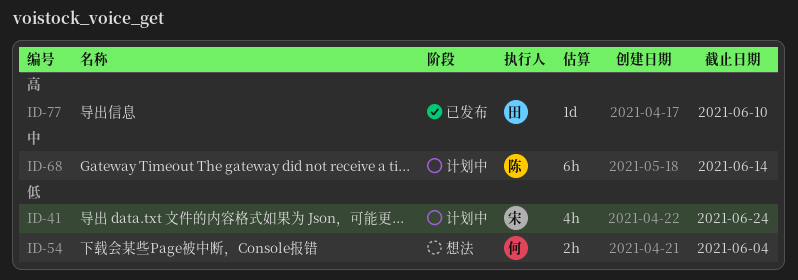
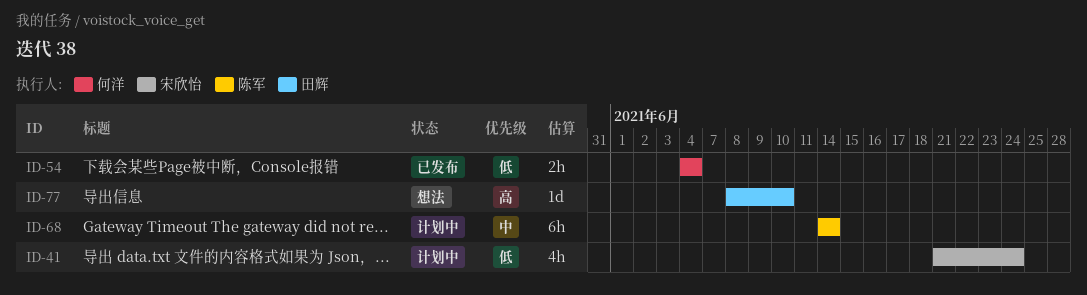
ID-54, status: 想法 -> 已发布
ID-77, status: 已发布 -> 想法

